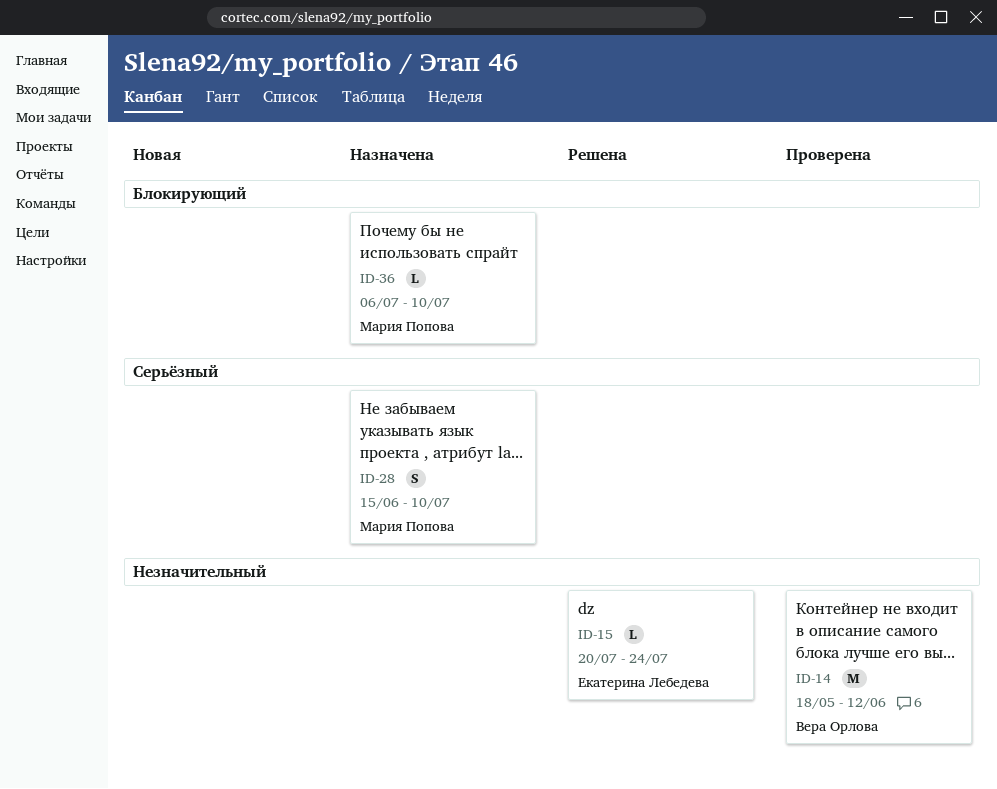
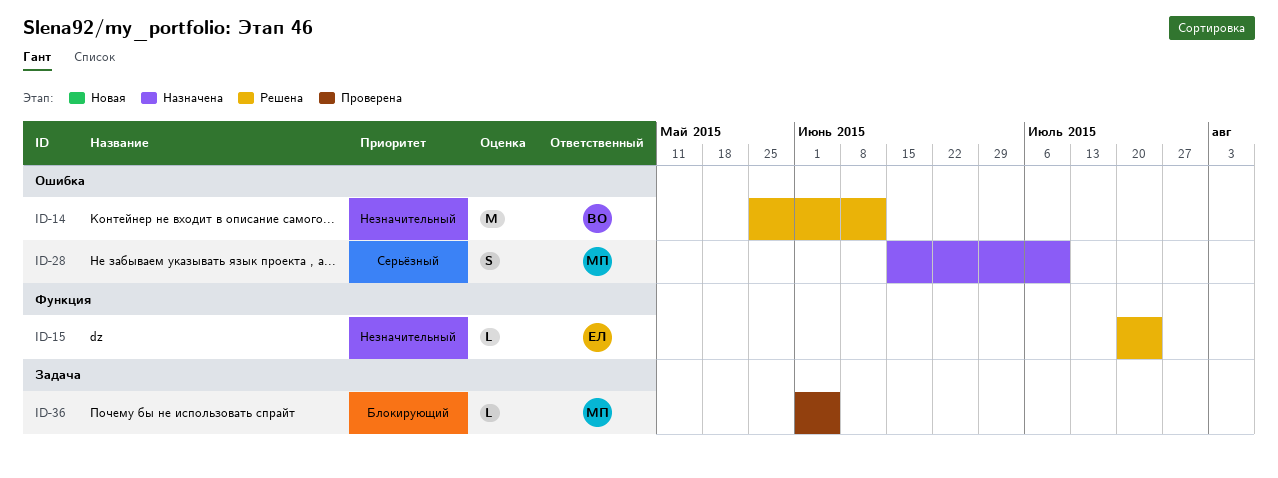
ID-14, status: Проверена -> Решена
ID-14, start: May 18 -> May 25
ID-36, status: Назначена -> Проверена
ID-36, start: Jul 6 -> Jun 1
ID-36, due: Jul 10 -> Jun 5

